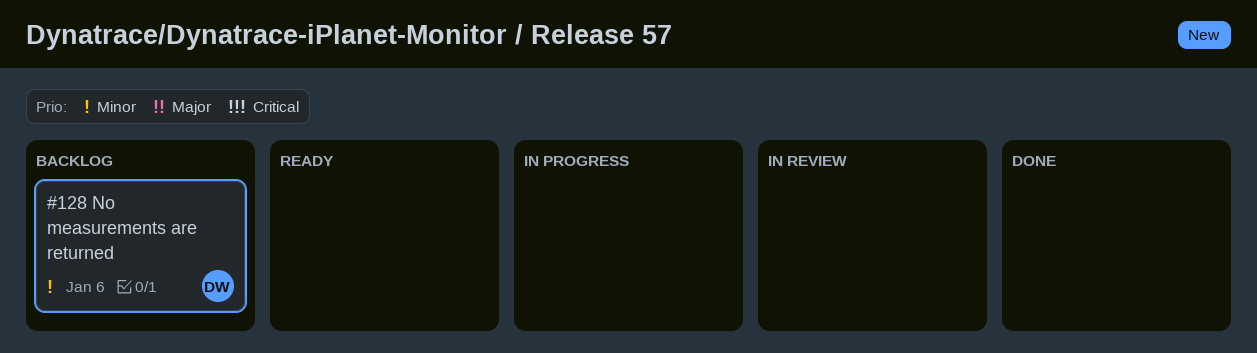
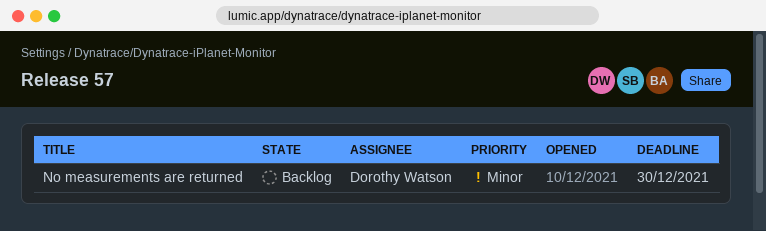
No measurements are returned, due: Jan 6 -> Dec 30

